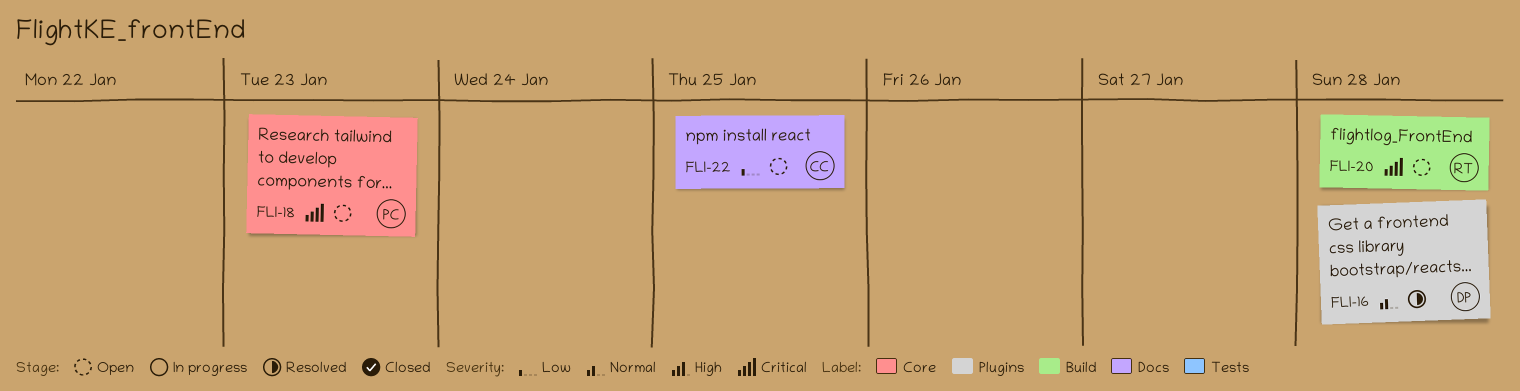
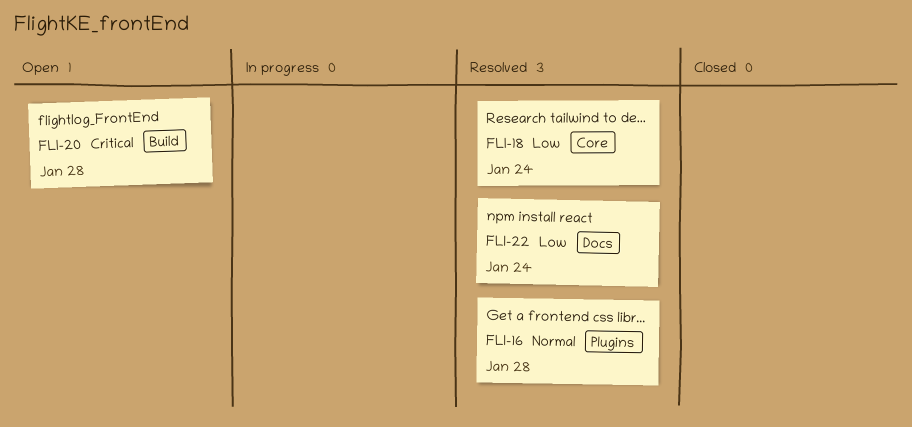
FLI-18, status: Open -> Resolved
FLI-18, priority: Critical -> Low
FLI-18, due: Jan 23 -> Jan 24
FLI-22, status: Open -> Resolved
FLI-22, due: Jan 25 -> Jan 24

